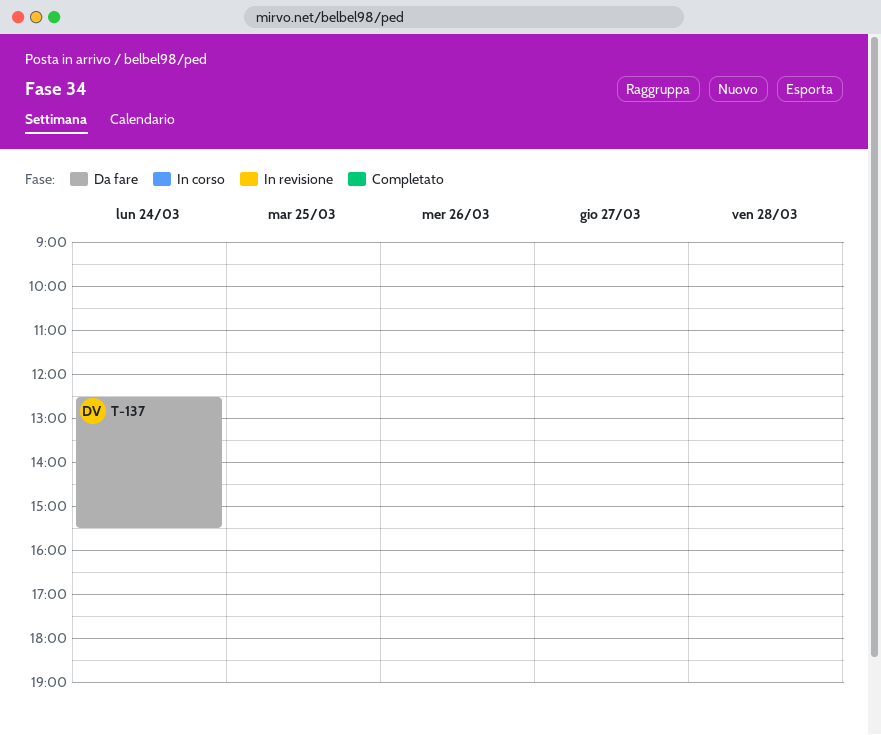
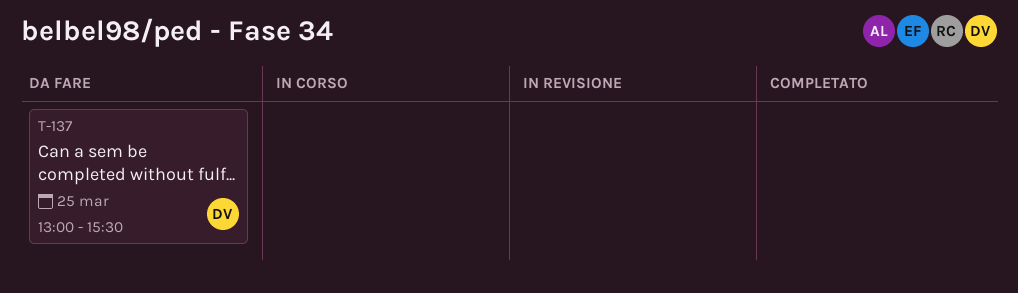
T-137, day: Mar 24 -> Mar 25
T-137, begins: 12:30 -> 13:00

